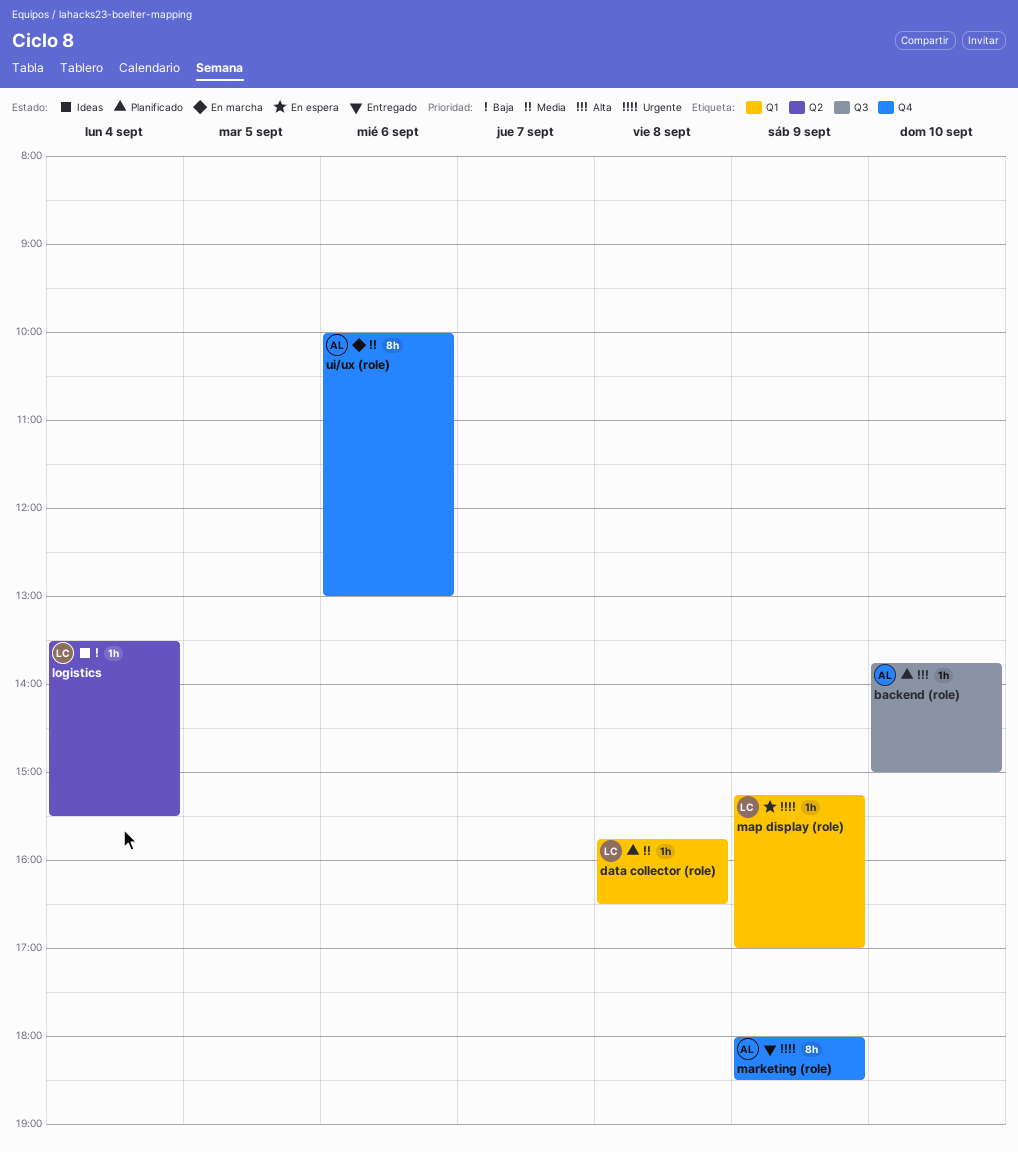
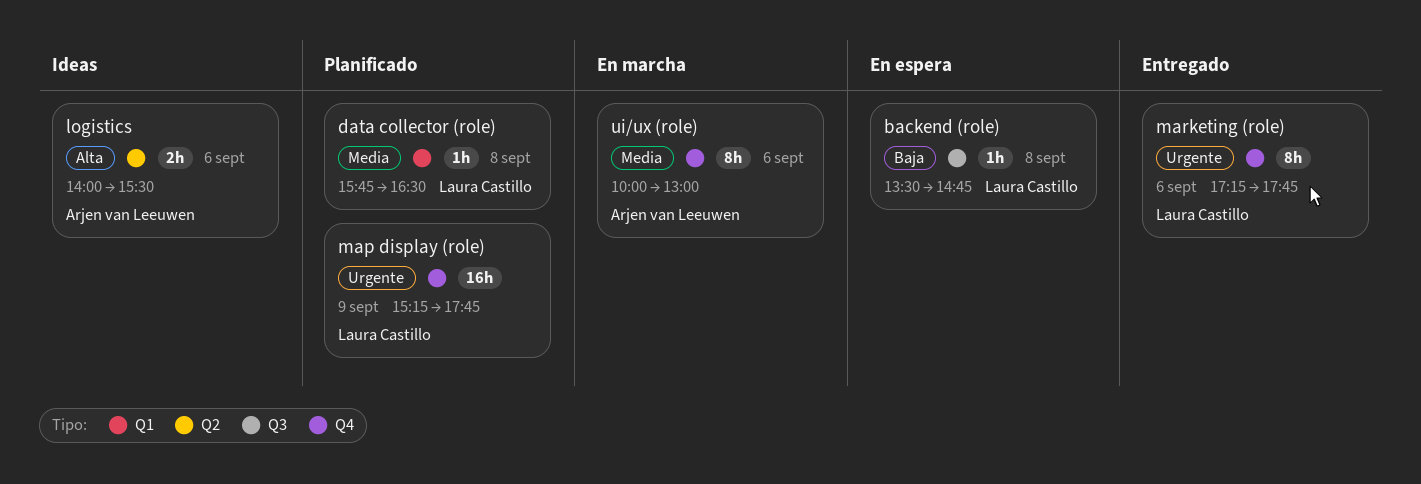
backend (role), status: Planificado -> En espera
backend (role), owner: Arjen van Leeuwen -> Laura Castillo
backend (role), priority: Alta -> Baja
backend (role), day: Sep 10 -> Sep 8
backend (role), begins: 13:45 -> 13:30
backend (role), ends: 15:00 -> 14:45
logistics, owner: Laura Castillo -> Arjen van Leeuwen
logistics, priority: Baja -> Alta
logistics, estimate: 1h -> 2h
logistics, day: Sep 4 -> Sep 6
logistics, begins: 13:30 -> 14:00
map display (role), status: En espera -> Planificado
map display (role), label: Q1 -> Q4
map display (role), estimate: 1h -> 16h
map display (role), ends: 17:00 -> 17:45
marketing (role), owner: Arjen van Leeuwen -> Laura Castillo
marketing (role), day: Sep 9 -> Sep 6
marketing (role), begins: 18:00 -> 17:15
marketing (role), ends: 18:30 -> 17:45

